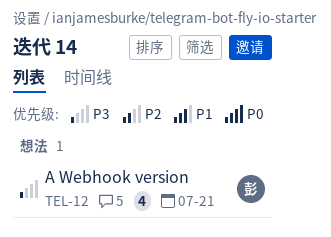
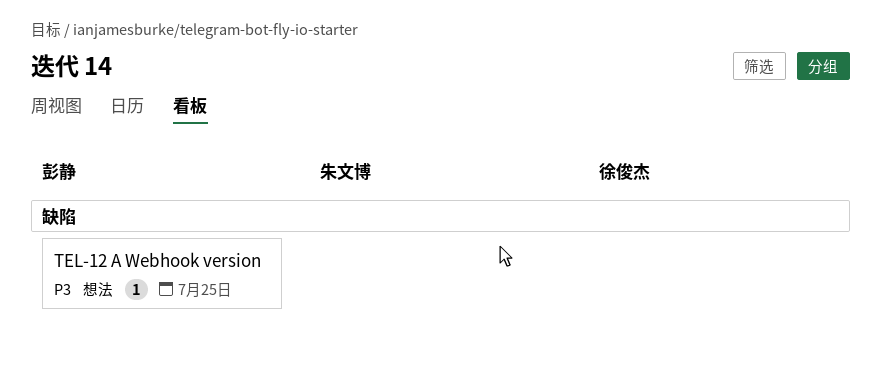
TEL-12, estimate: 4 -> 1
TEL-12, due: Jul 21 -> Jul 25

